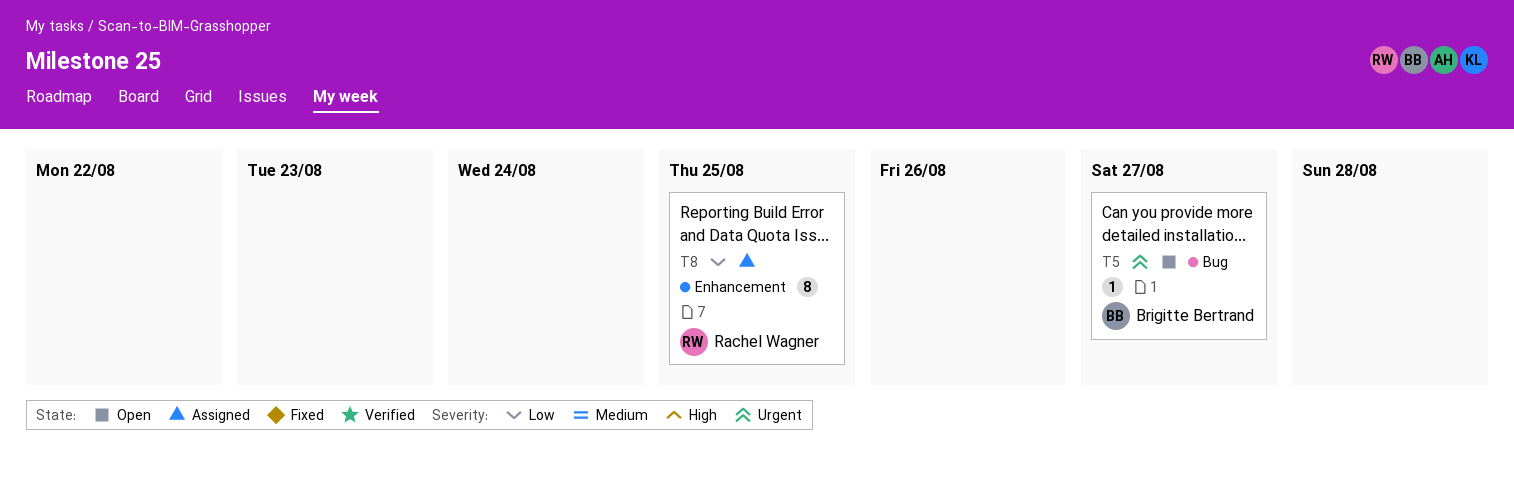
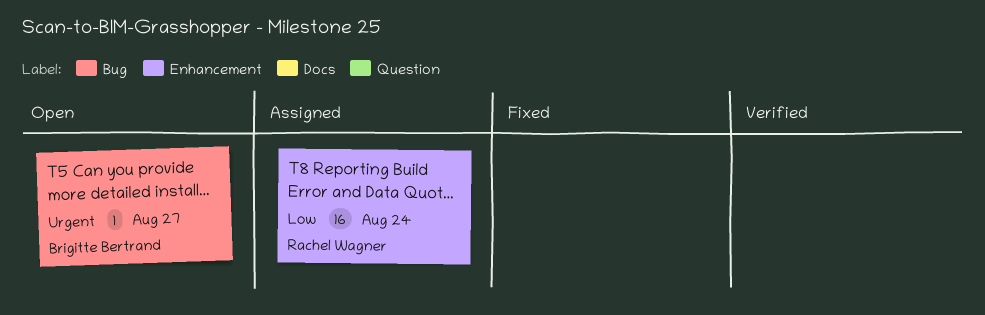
T8, estimate: 8 -> 16
T8, due: Aug 25 -> Aug 24

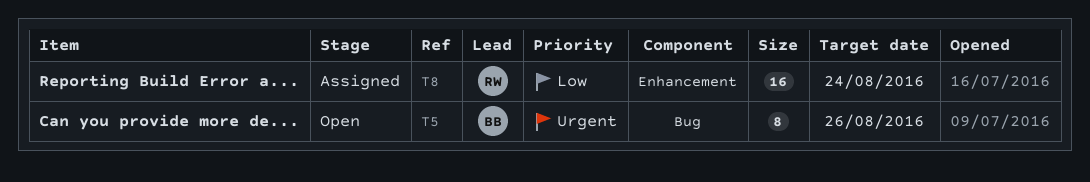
T5, estimate: 1 -> 8
T5, due: Aug 27 -> Aug 26

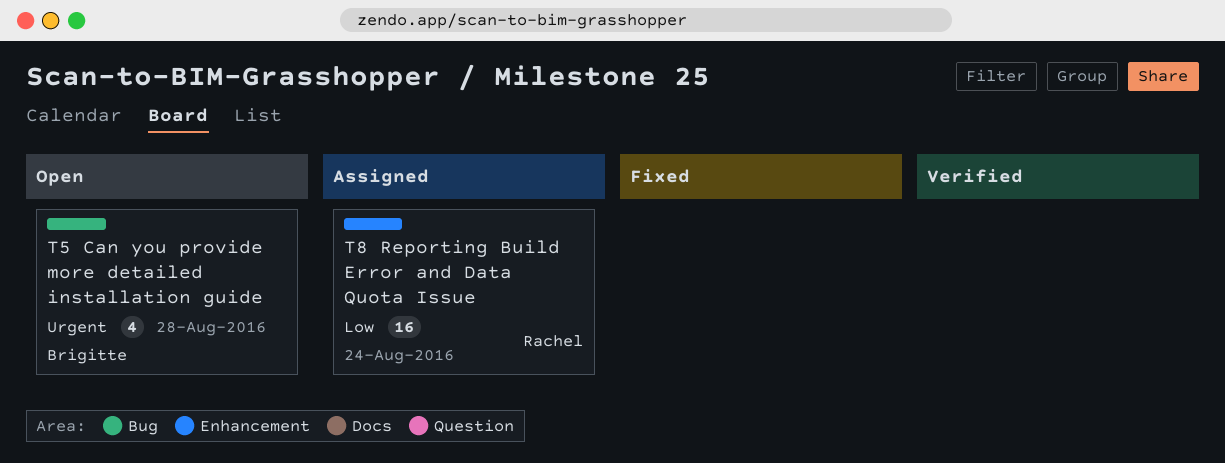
T5, estimate: 8 -> 4
T5, due: Aug 26 -> Aug 28

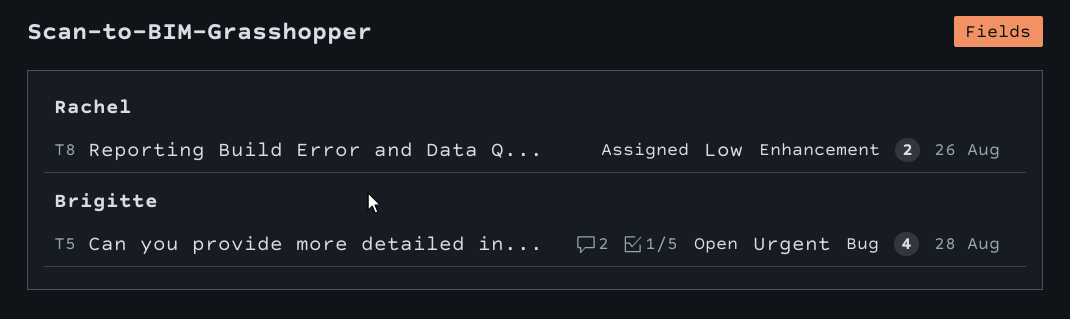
T8, estimate: 16 -> 2
T8, due: Aug 24 -> Aug 26

